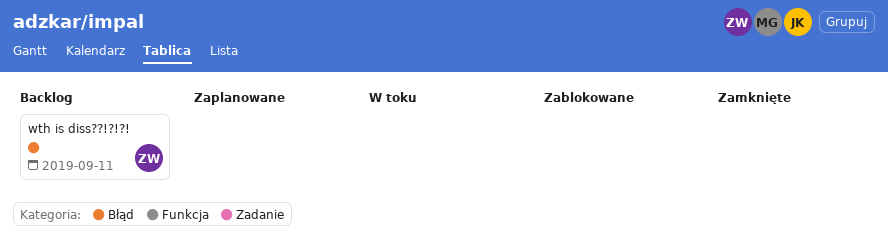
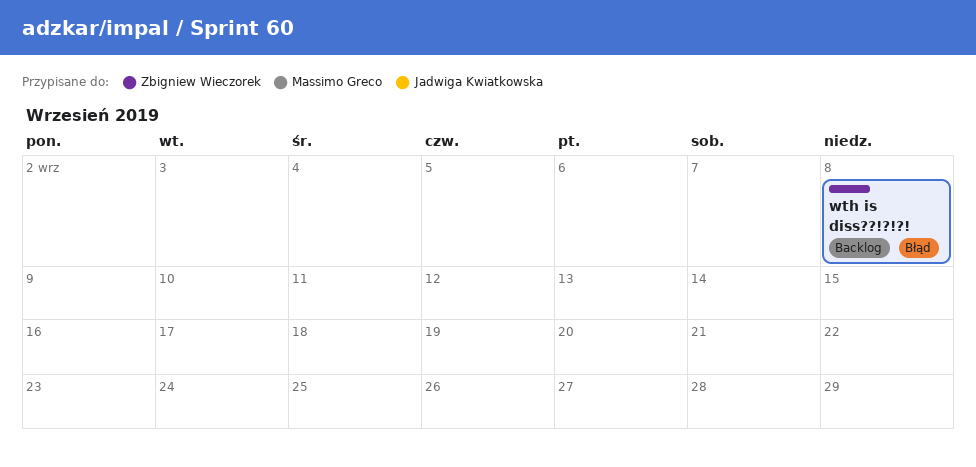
wth is diss??!?!?!, due: Sep 11 -> Sep 8

